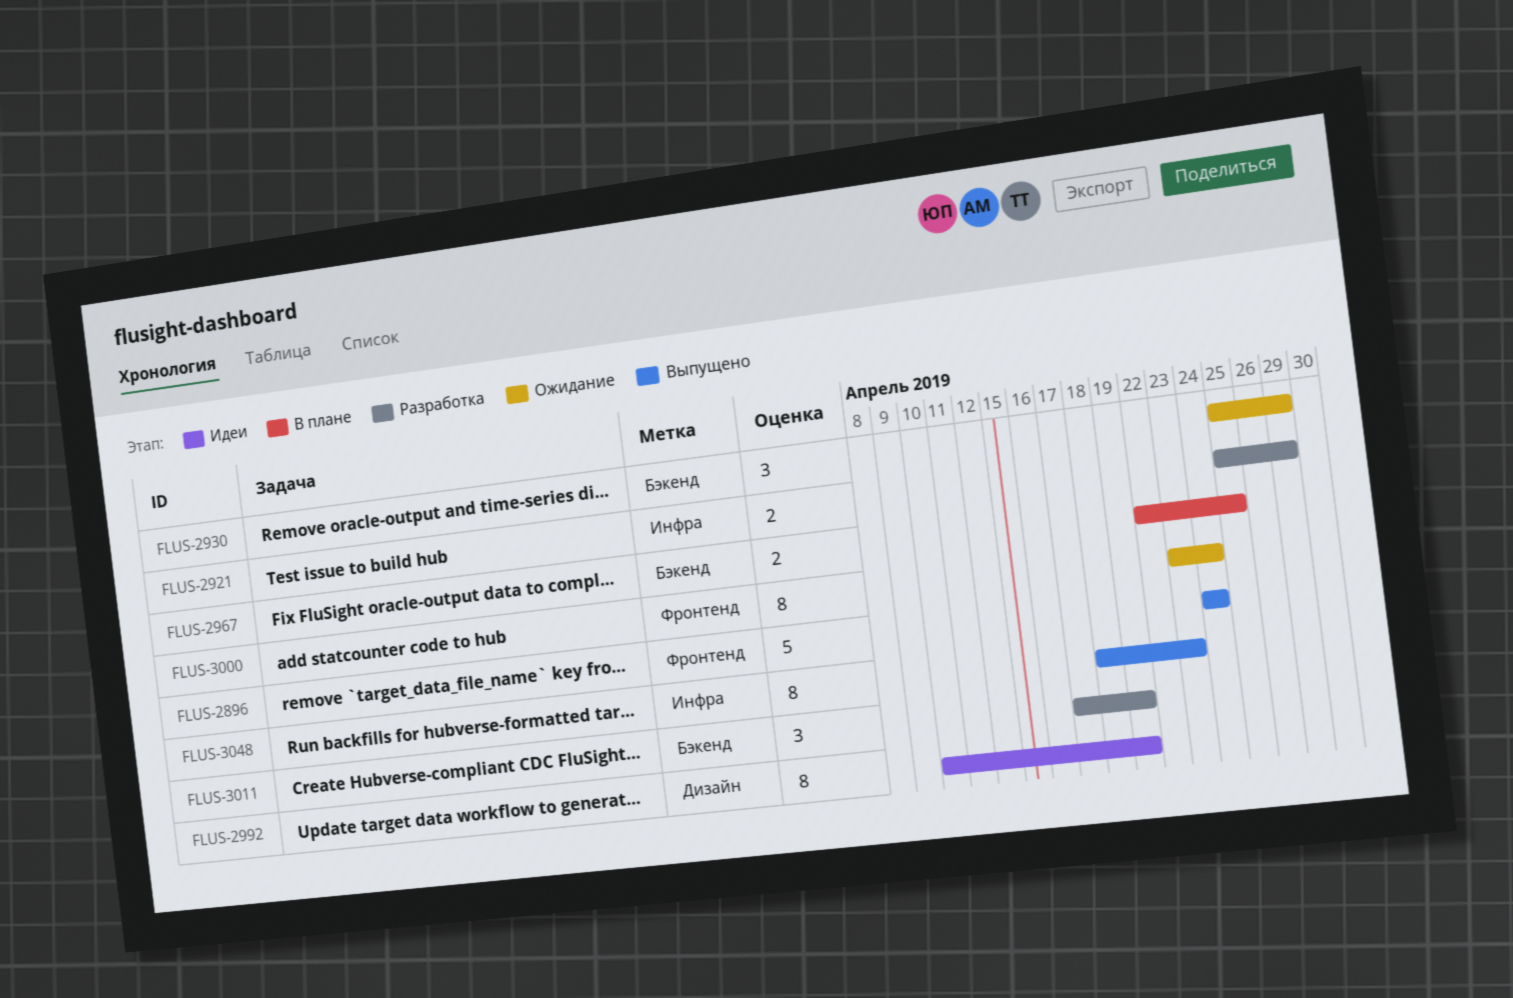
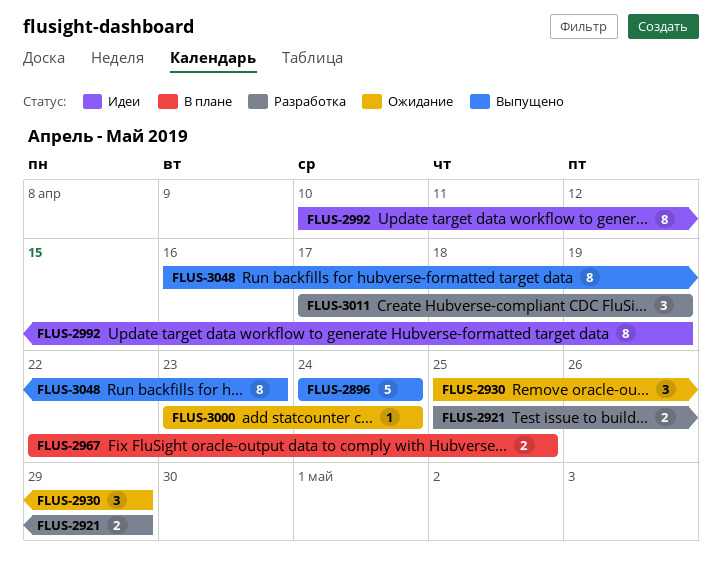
FLUS-3000, estimate: 8 -> 1
FLUS-3048, start: Apr 18 -> Apr 16

